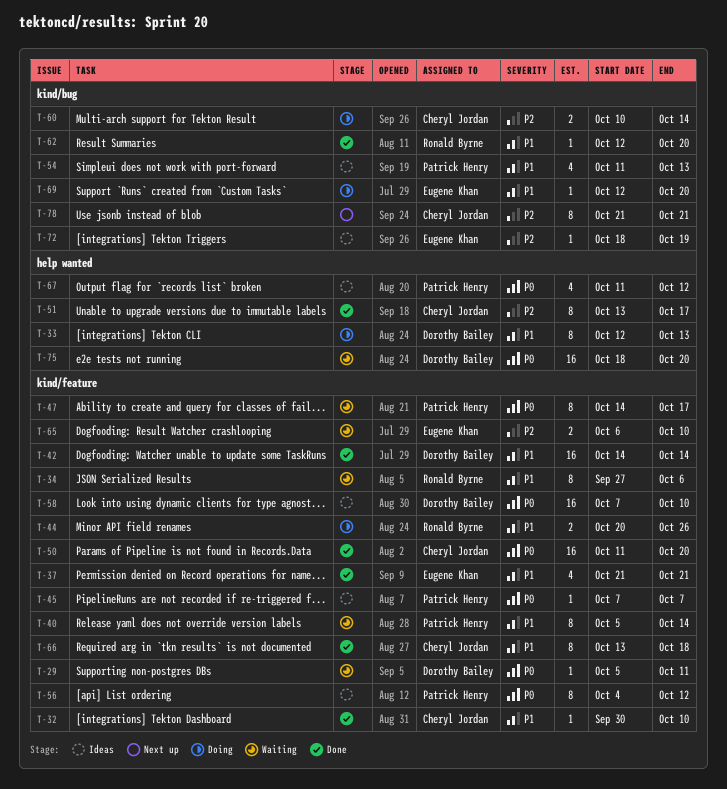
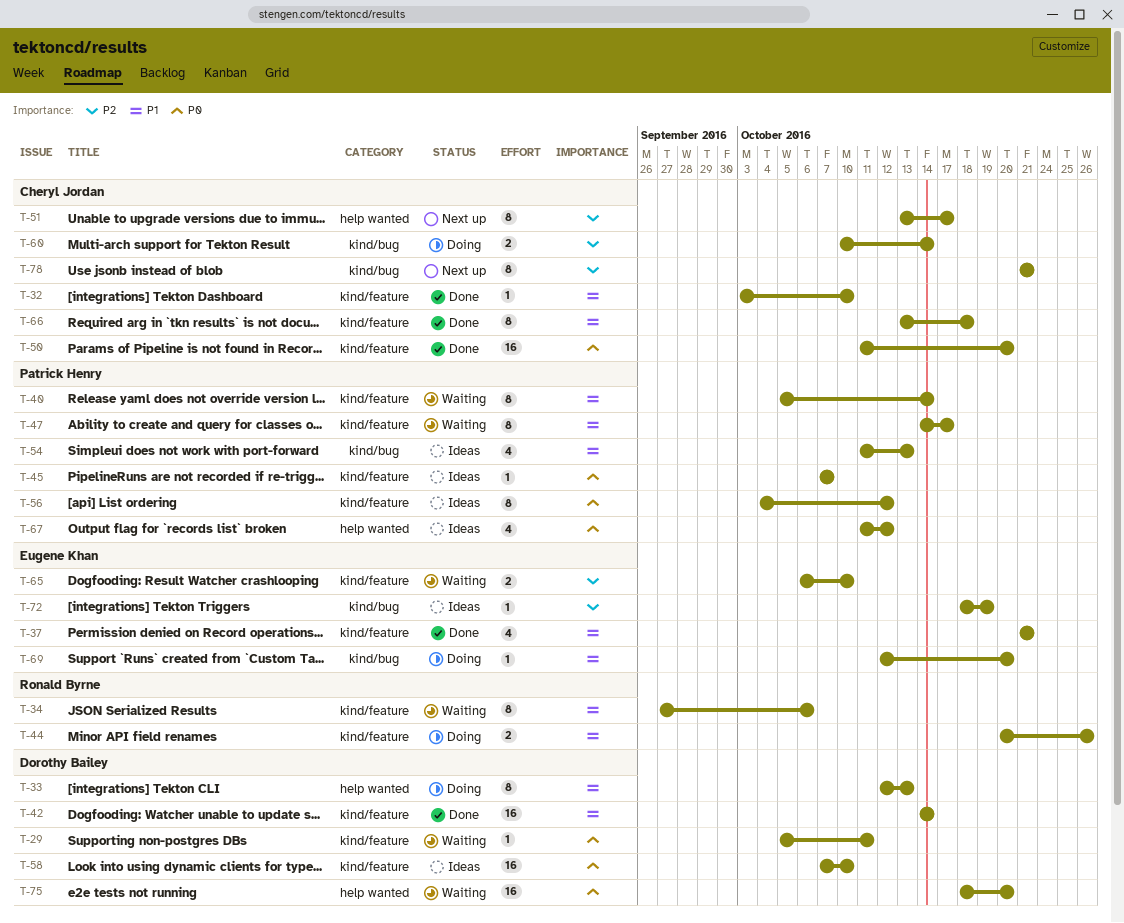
T-32, start: Sep 30 -> Oct 3
T-47, priority: P0 -> P1
T-51, status: Done -> Next up
T-62: present -> none

